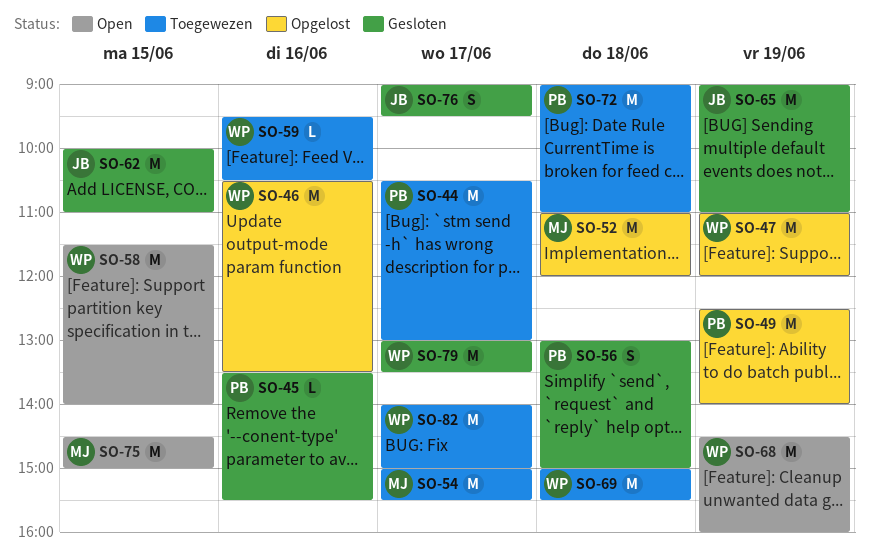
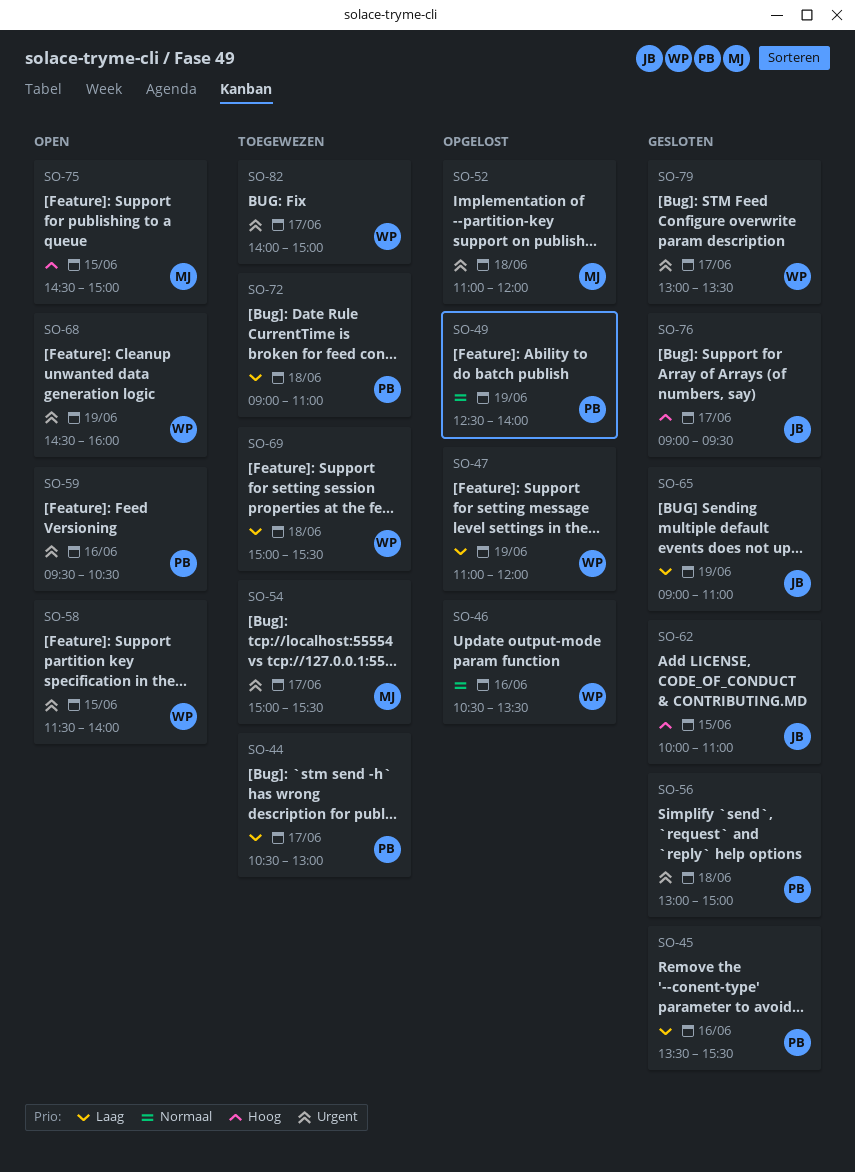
SO-59, status: Toegewezen -> Open
SO-59, owner: WP -> PB

